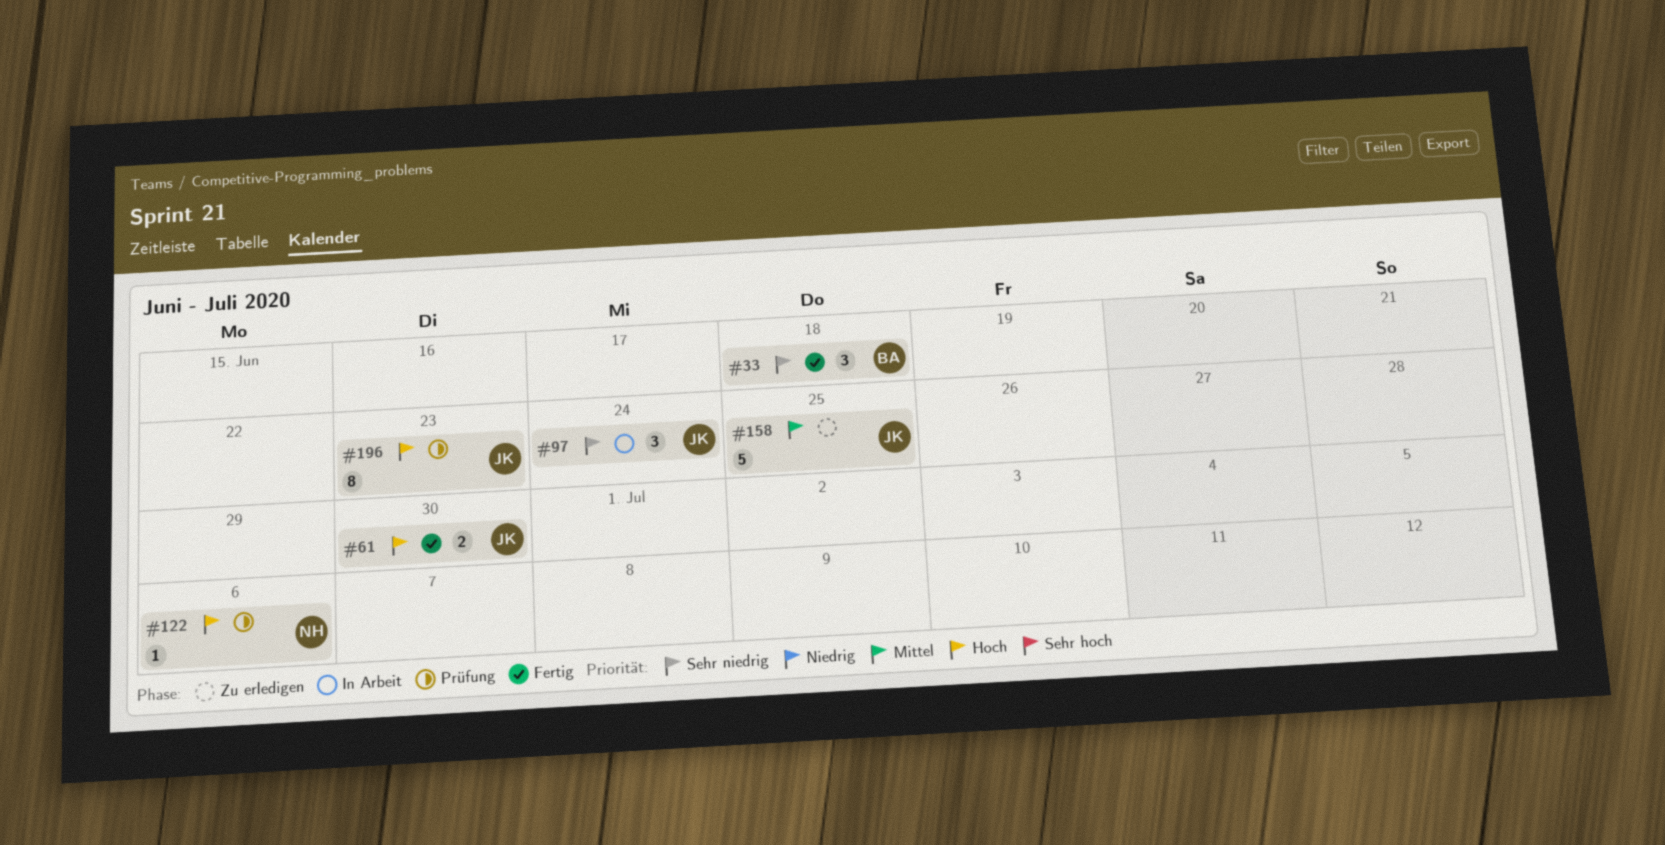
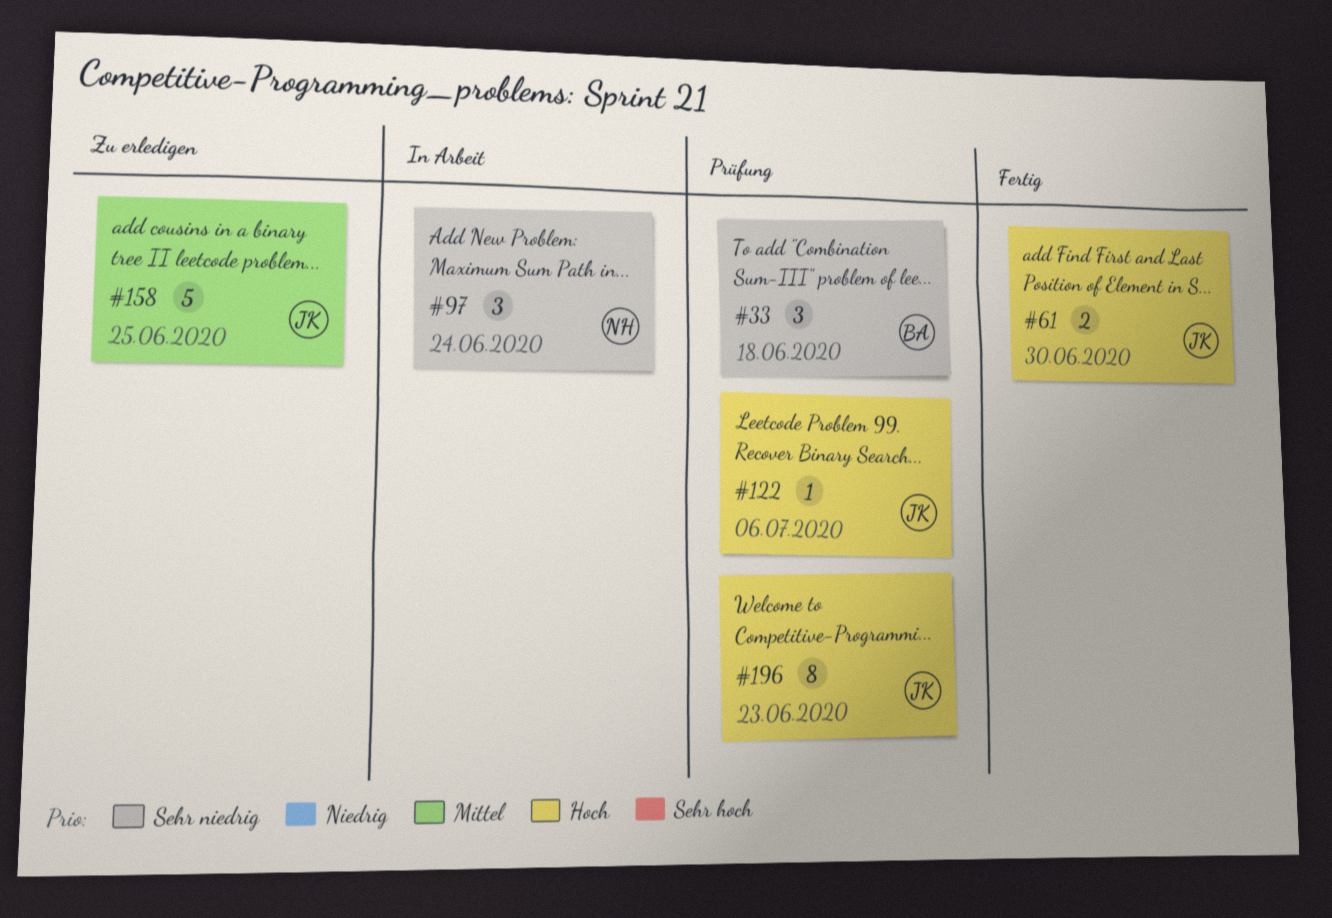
#33, status: Fertig -> Prüfung
#97, owner: JK -> NH
#122, owner: NH -> JK

